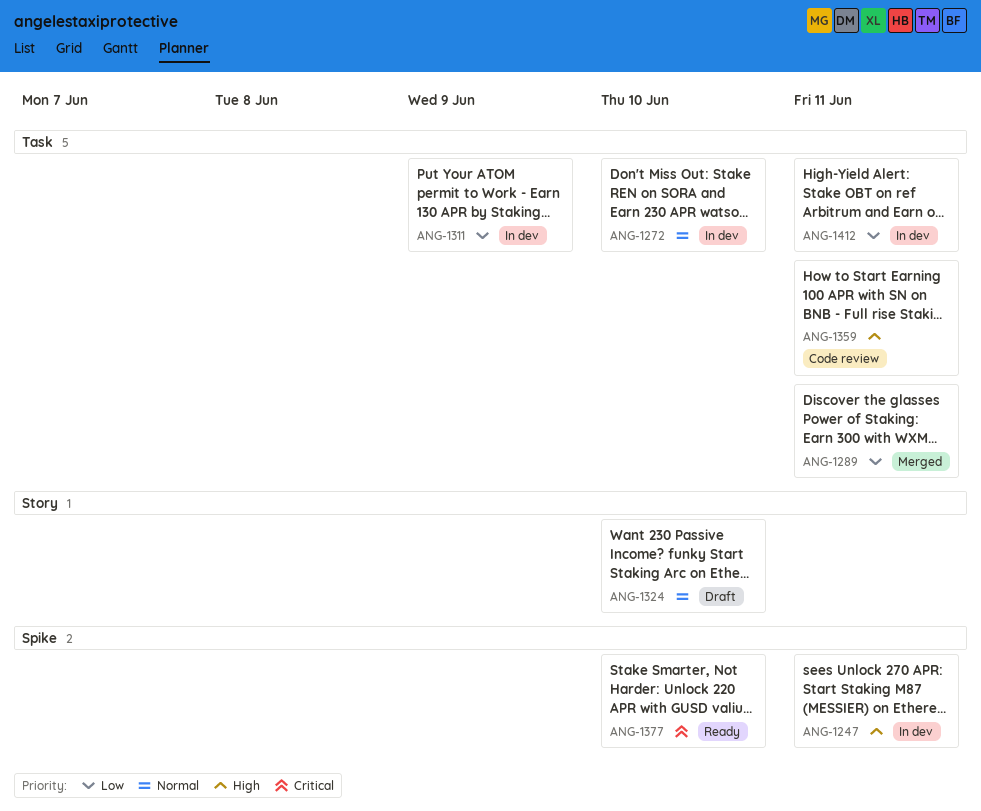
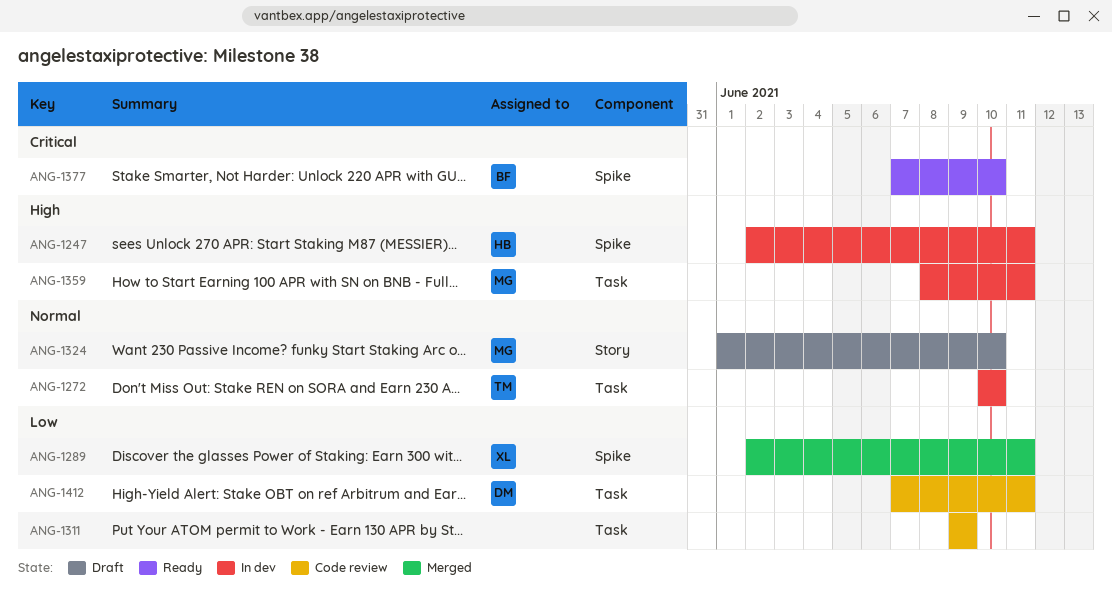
ANG-1289, label: Task -> Spike
ANG-1311, status: In dev -> Code review
ANG-1359, status: Code review -> In dev
ANG-1412, status: In dev -> Code review

